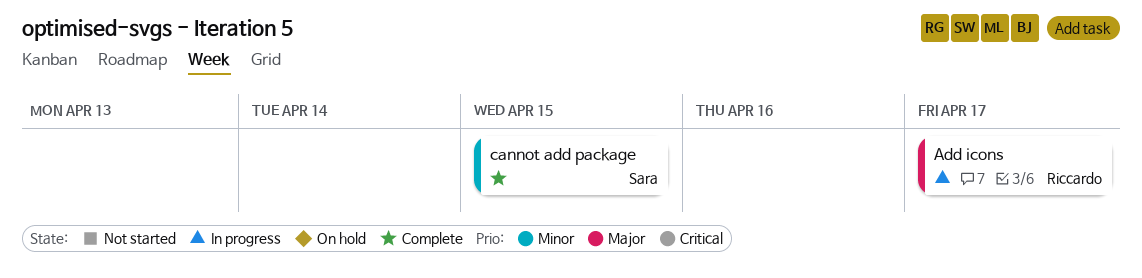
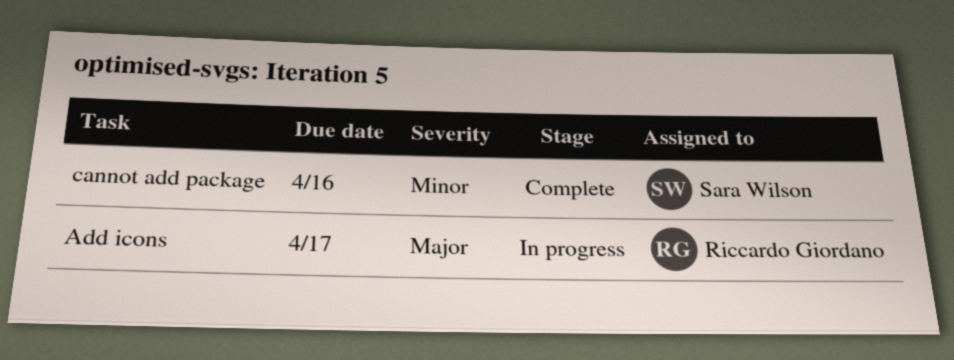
cannot add package, due: Apr 15 -> Apr 16

